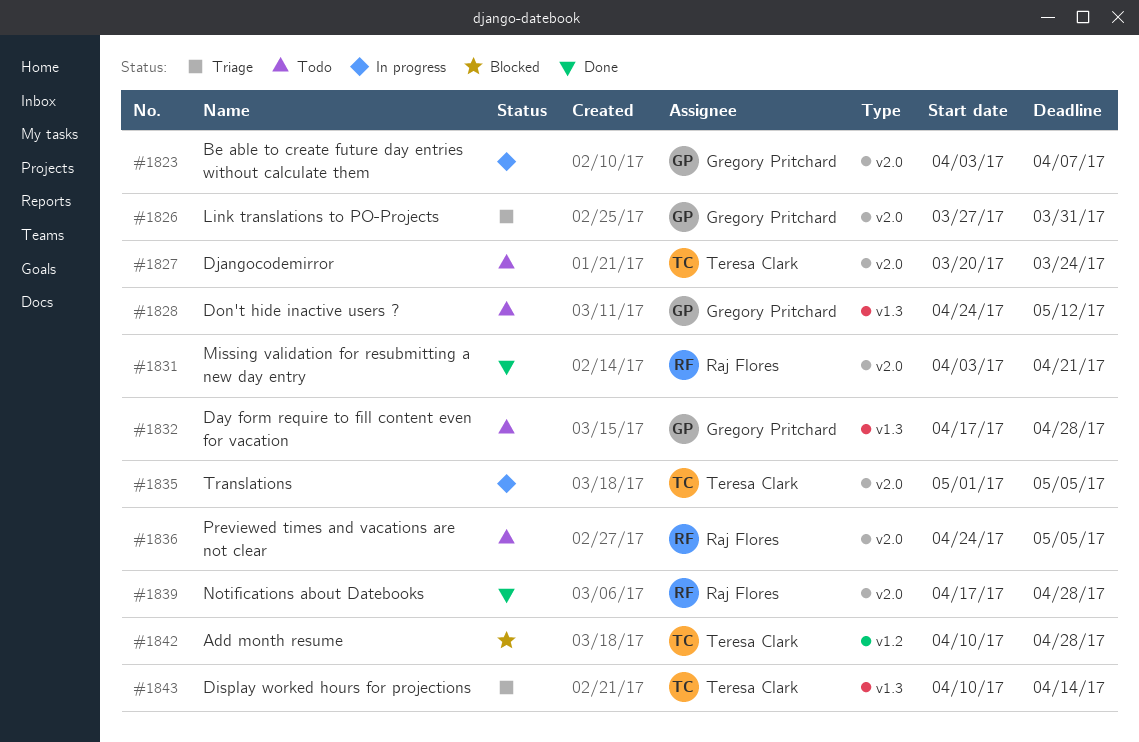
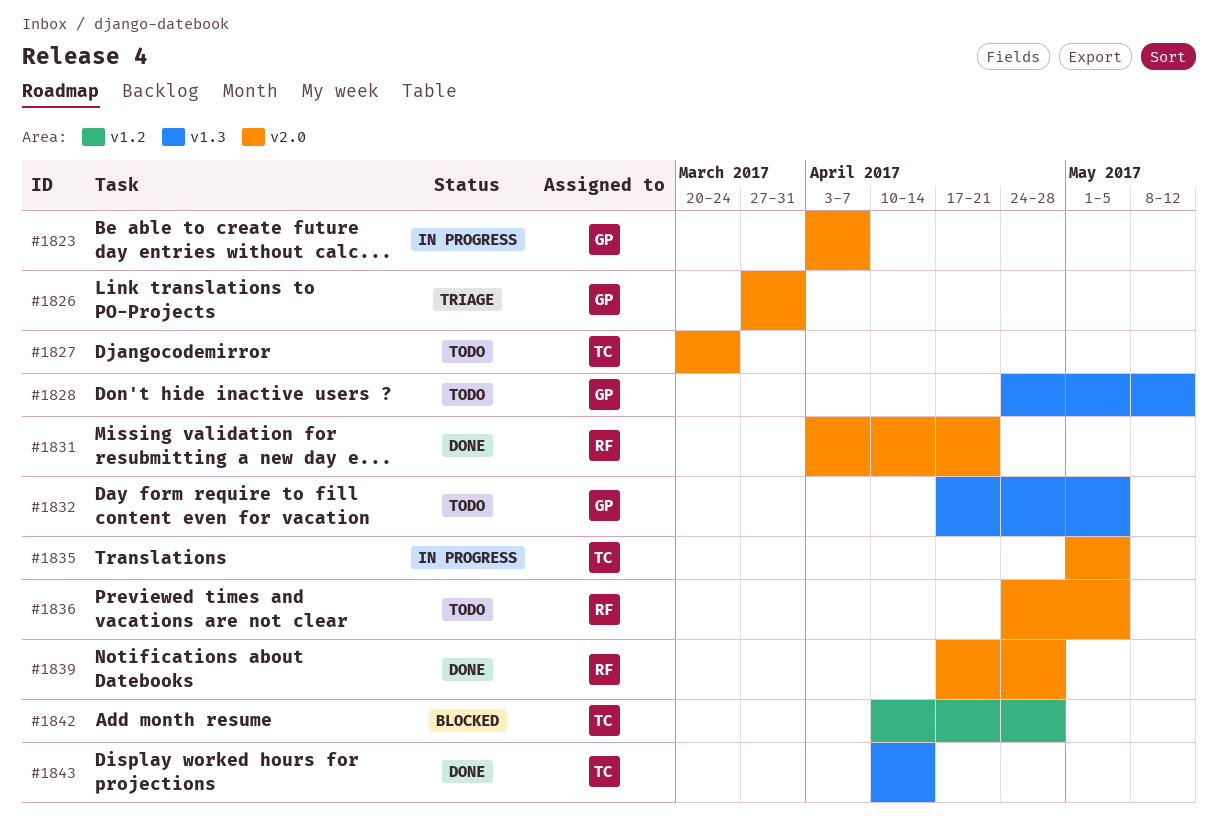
#1832, due: Apr 28 -> May 5
#1843, status: Triage -> Done

